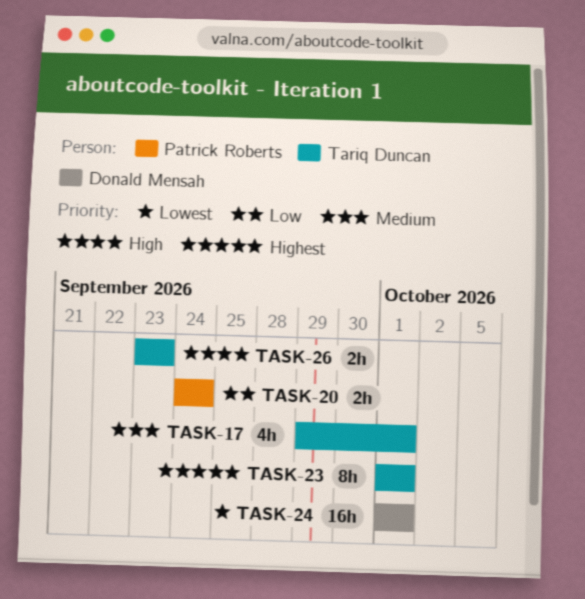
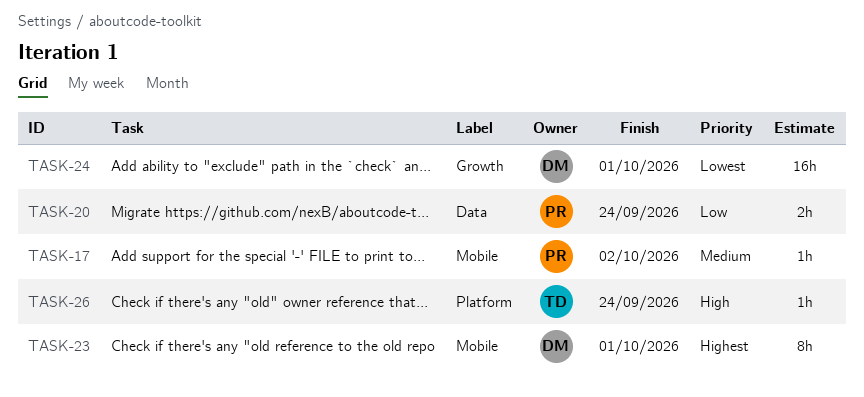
TASK-17, owner: Tariq Duncan -> Patrick Roberts
TASK-17, estimate: 4h -> 1h
TASK-17, due: Oct 1 -> Oct 2
TASK-23, owner: Tariq Duncan -> Donald Mensah
TASK-26, estimate: 2h -> 1h
TASK-26, due: Sep 23 -> Sep 24

